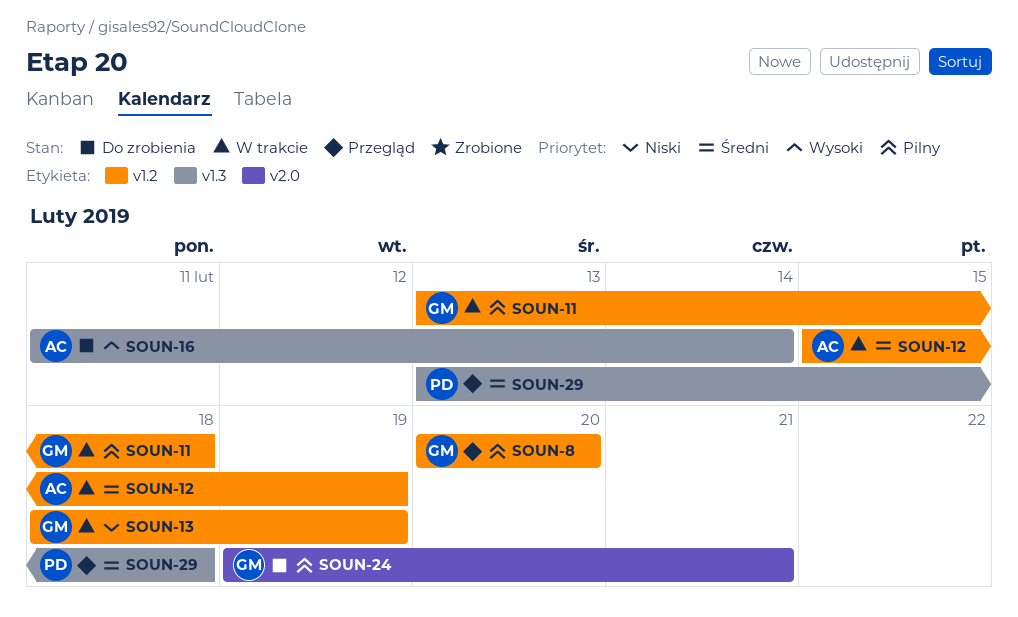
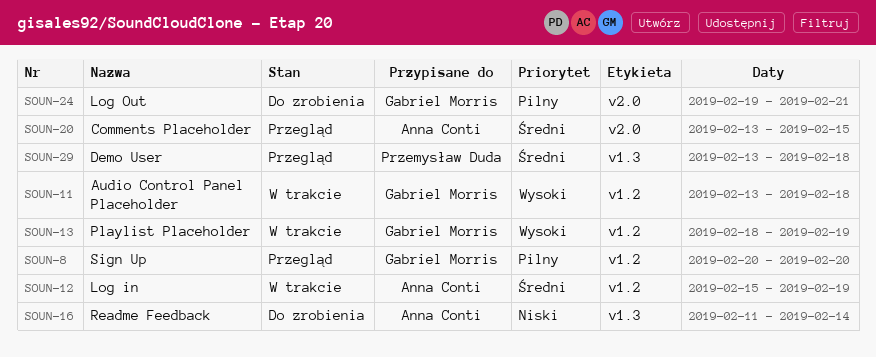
SOUN-11, priority: Pilny -> Wysoki
SOUN-13, priority: Niski -> Wysoki
SOUN-16, priority: Wysoki -> Niski
SOUN-20: none -> present

